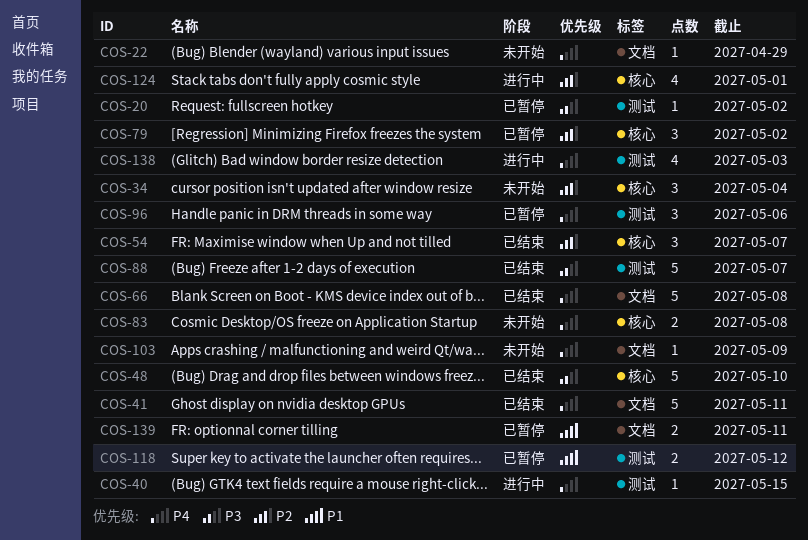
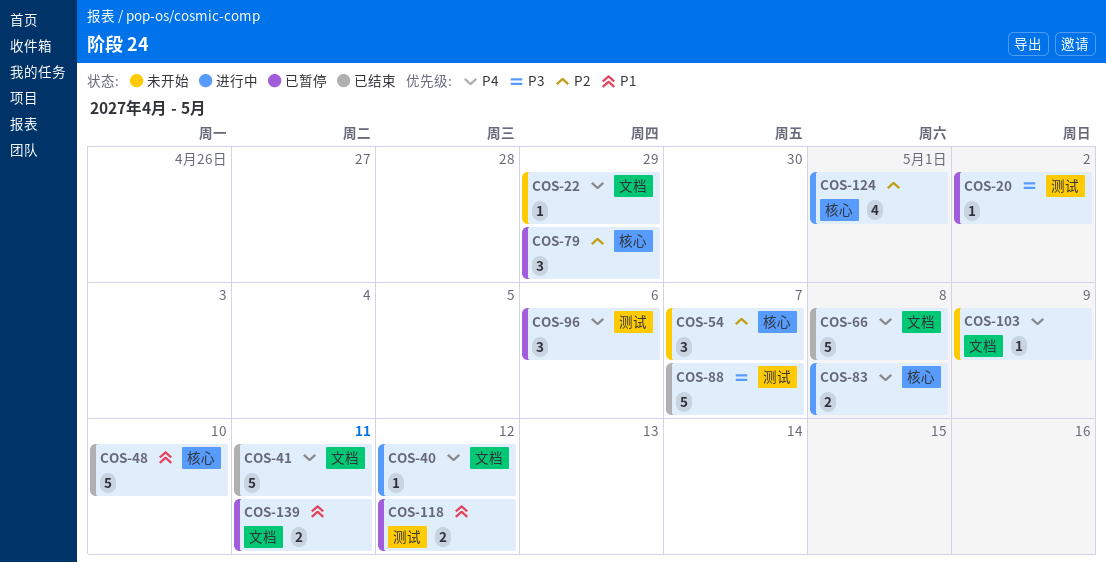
COS-34: present -> none
COS-40, label: 测试 -> 文档
COS-40, due: May 15 -> May 12
COS-48, priority: P3 -> P1
COS-54, status: 已结束 -> 未开始
COS-79, due: May 2 -> Apr 29
COS-83, status: 未开始 -> 进行中
COS-138: present -> none

